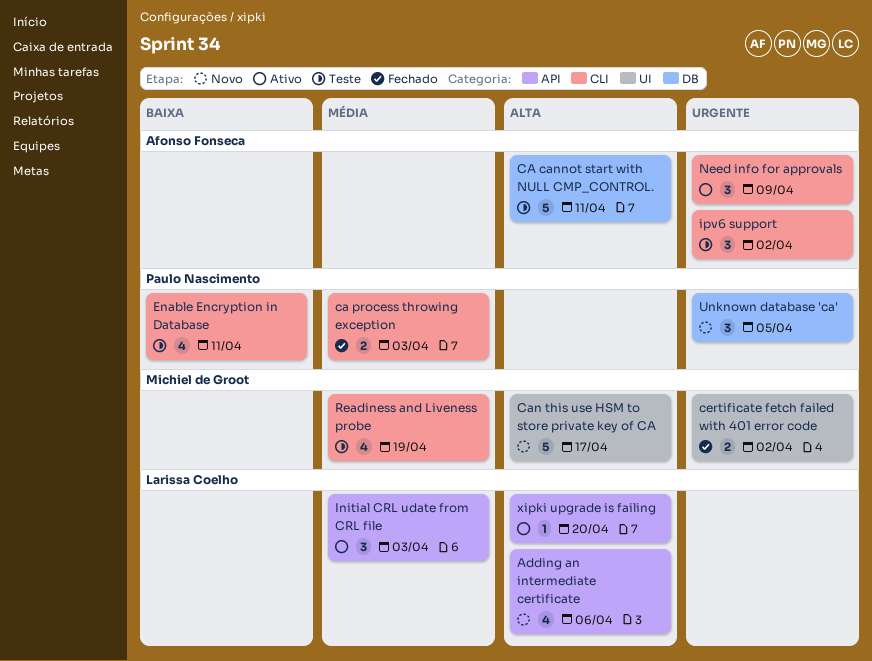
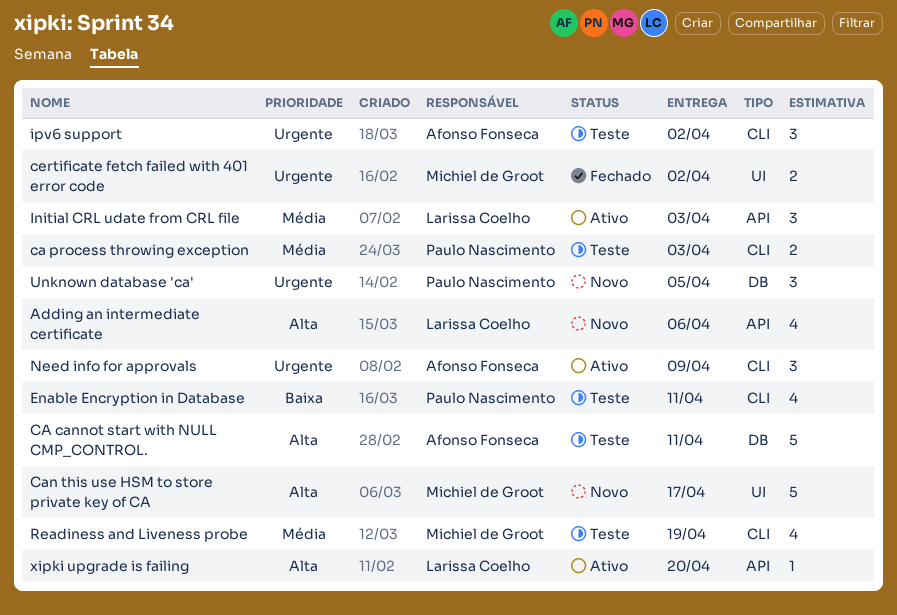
ca process throwing exception, status: Fechado -> Teste

